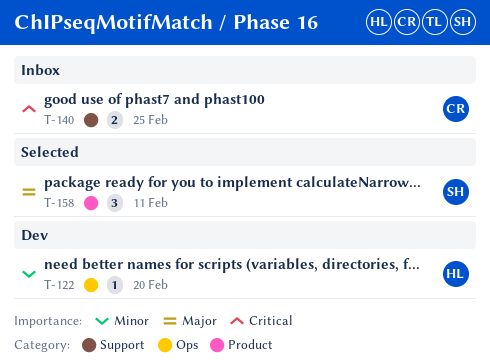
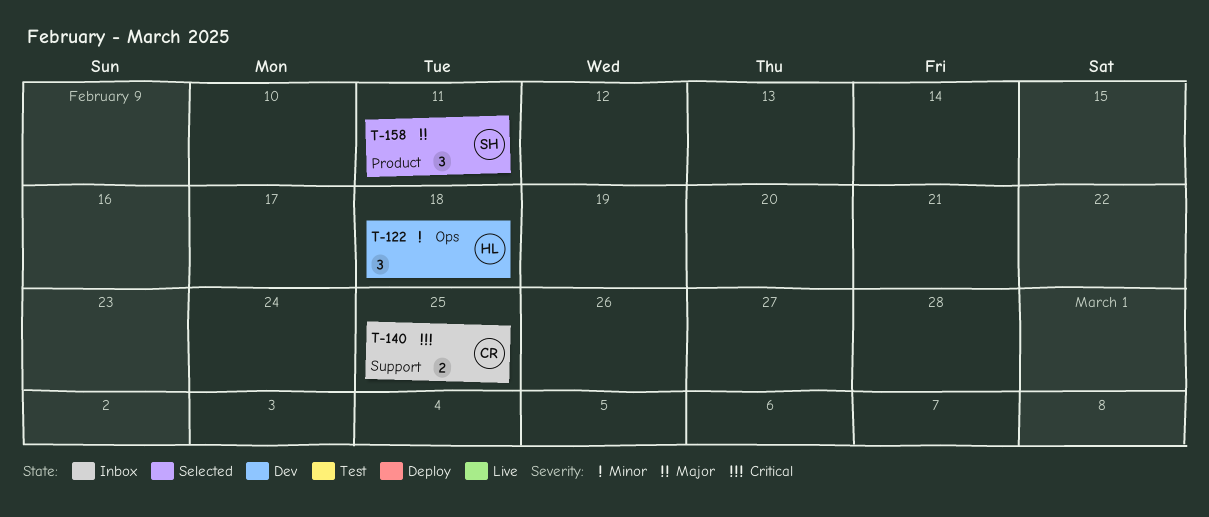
T-122, estimate: 1 -> 3
T-122, due: Feb 20 -> Feb 18

